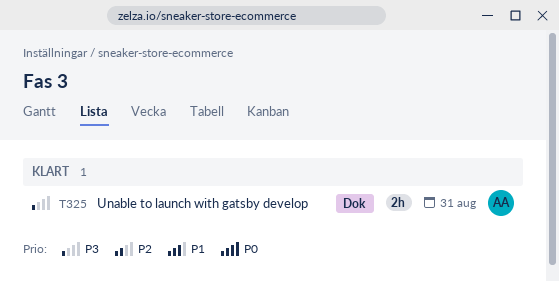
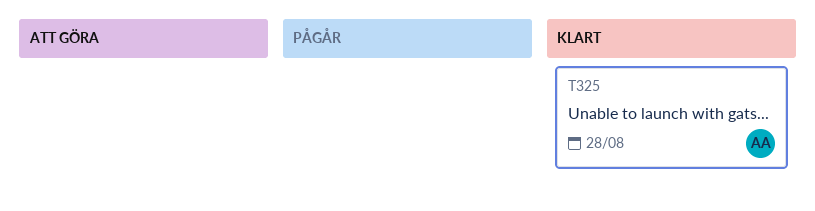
T325, due: Aug 31 -> Aug 28

